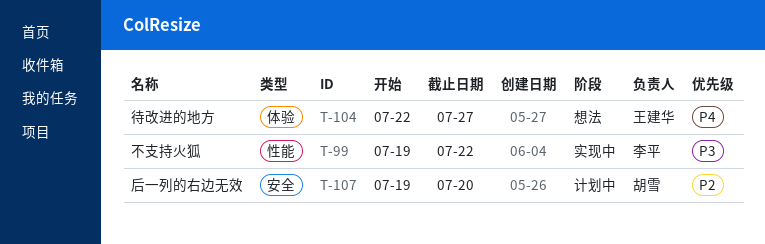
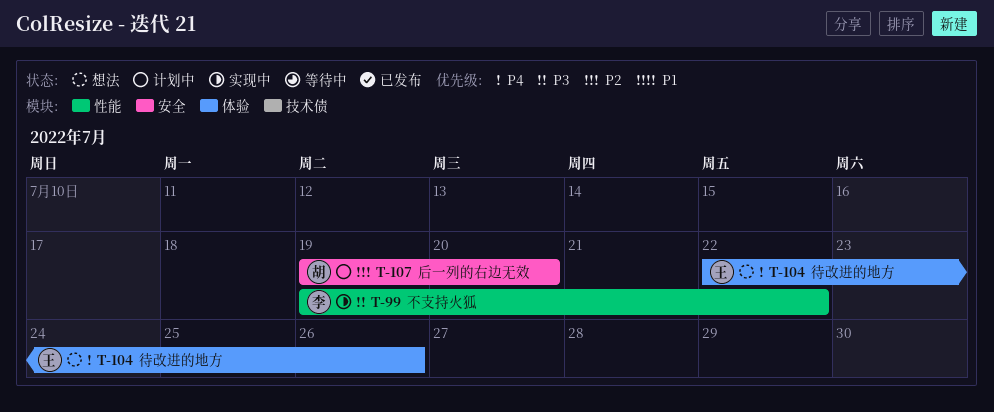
T-104, due: Jul 27 -> Jul 26

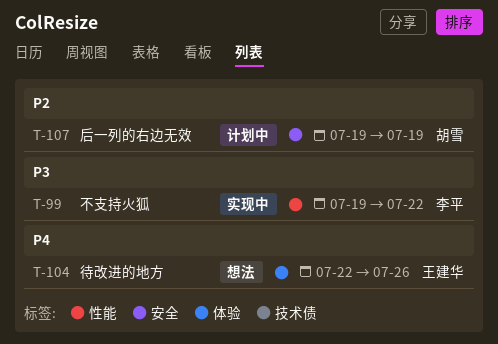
T-107, due: Jul 20 -> Jul 19

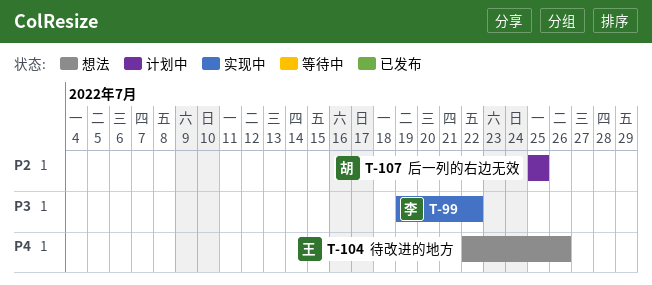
T-107, start: Jul 19 -> Jul 25
T-107, due: Jul 19 -> Jul 25

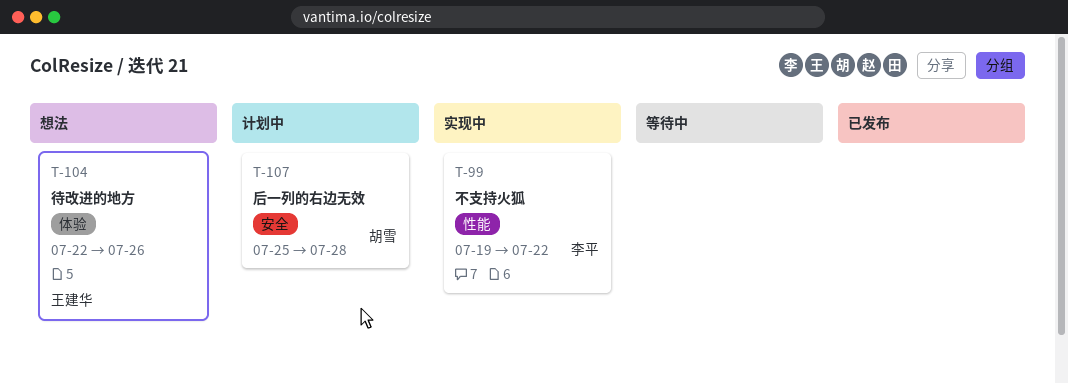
T-107, due: Jul 25 -> Jul 28

